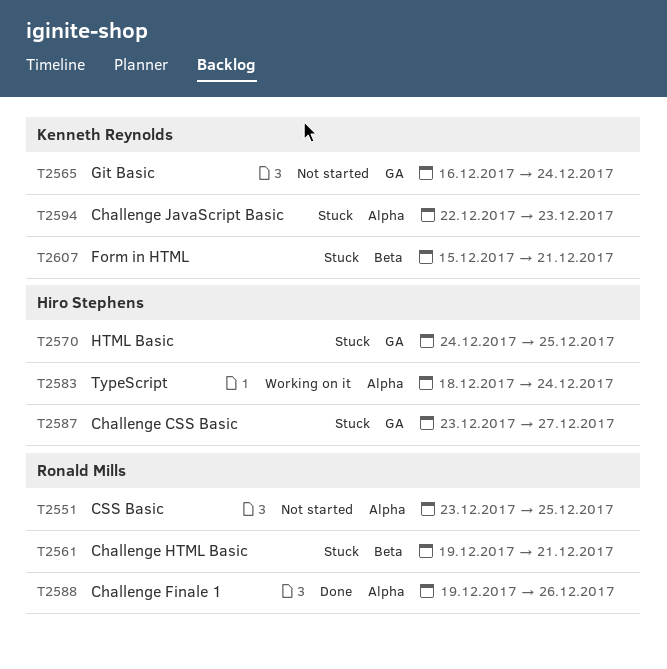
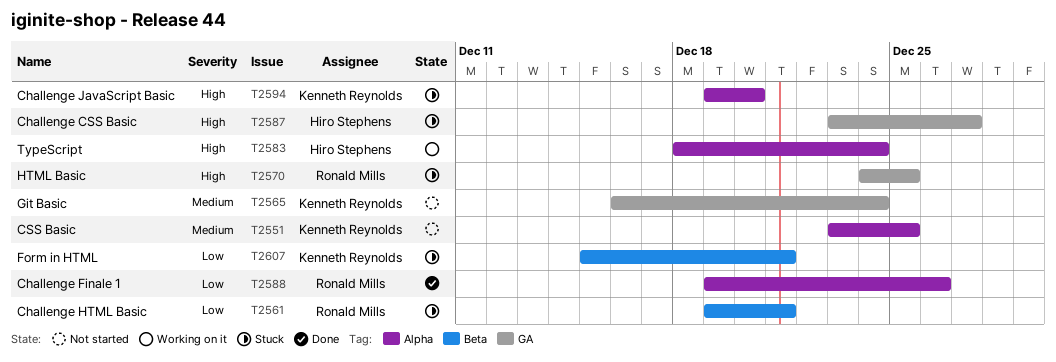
T2551, owner: Ronald Mills -> Kenneth Reynolds
T2570, owner: Hiro Stephens -> Ronald Mills
T2594, start: Dec 22 -> Dec 19
T2594, due: Dec 23 -> Dec 20

